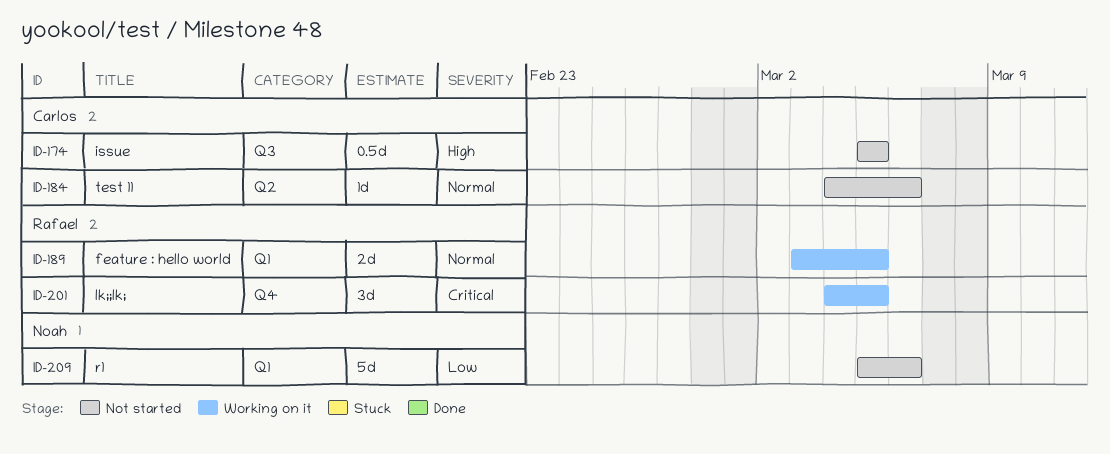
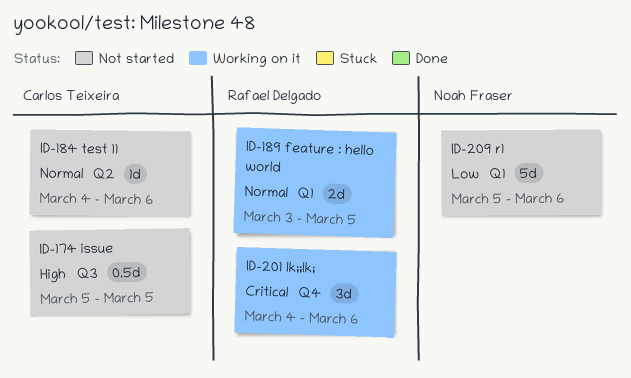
ID-201, due: Mar 5 -> Mar 6

